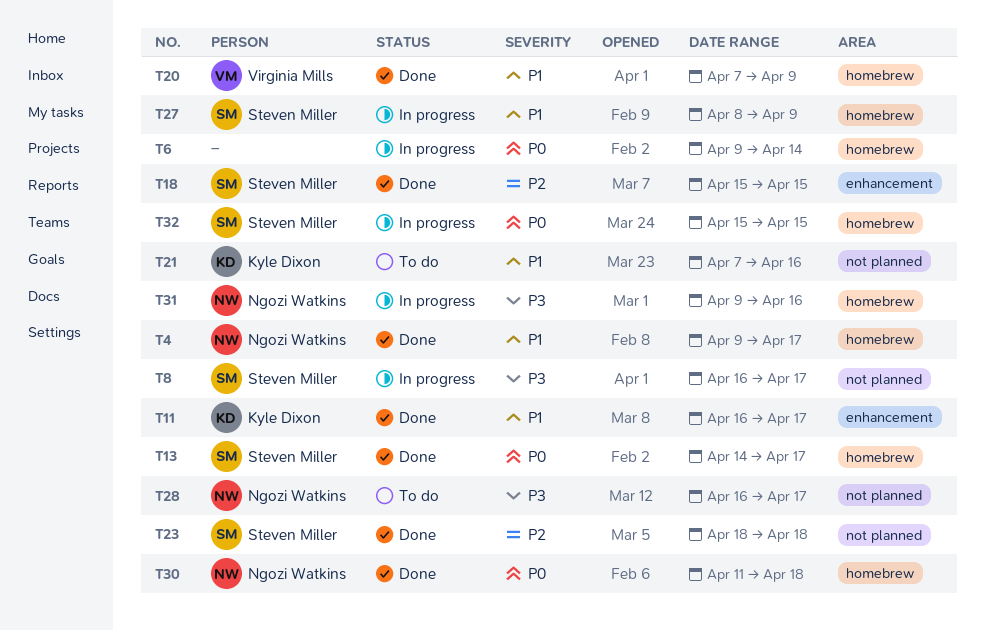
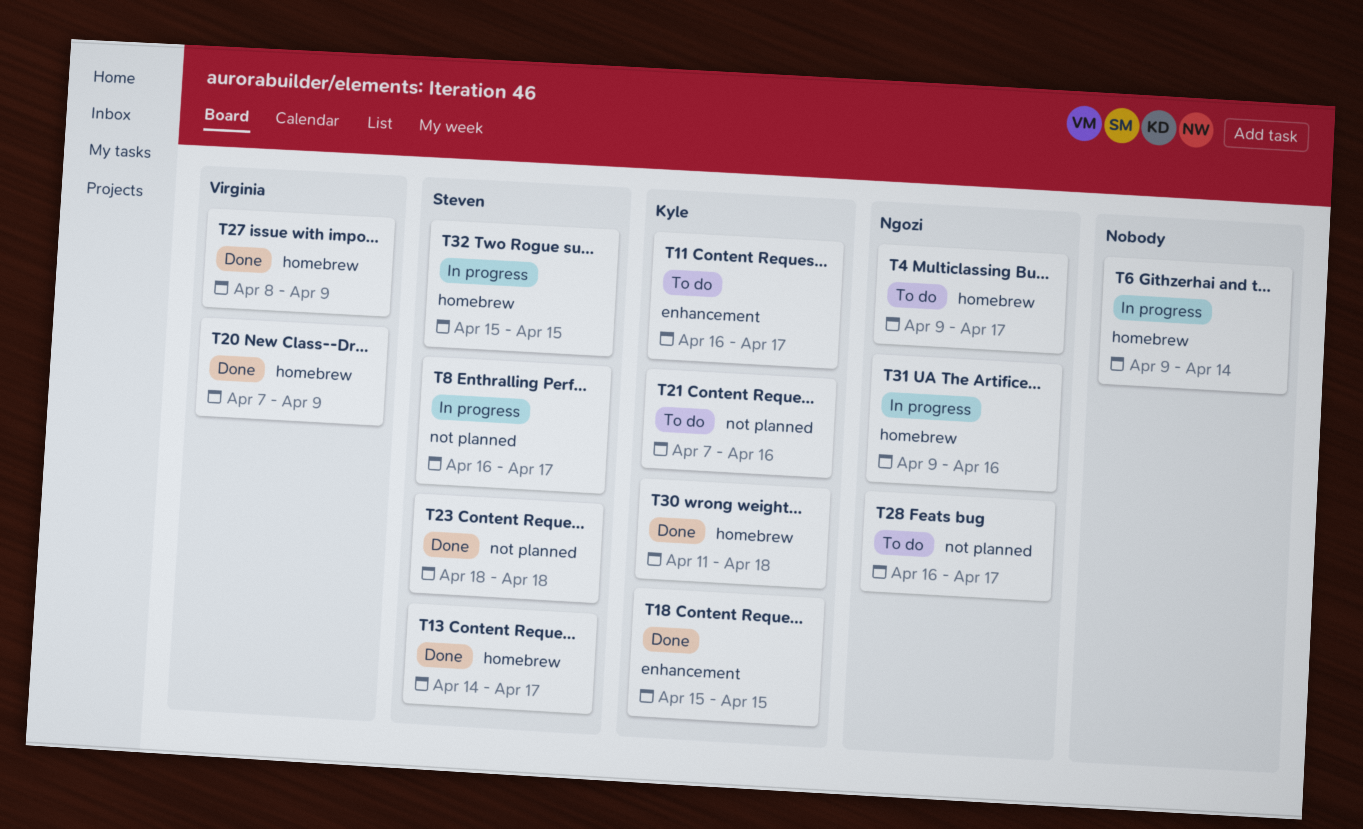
T4, status: Done -> To do
T11, status: Done -> To do
T18, owner: Steven Miller -> Kyle Dixon
T27, status: In progress -> Done
T27, owner: Steven Miller -> Virginia Mills
T30, owner: Ngozi Watkins -> Kyle Dixon

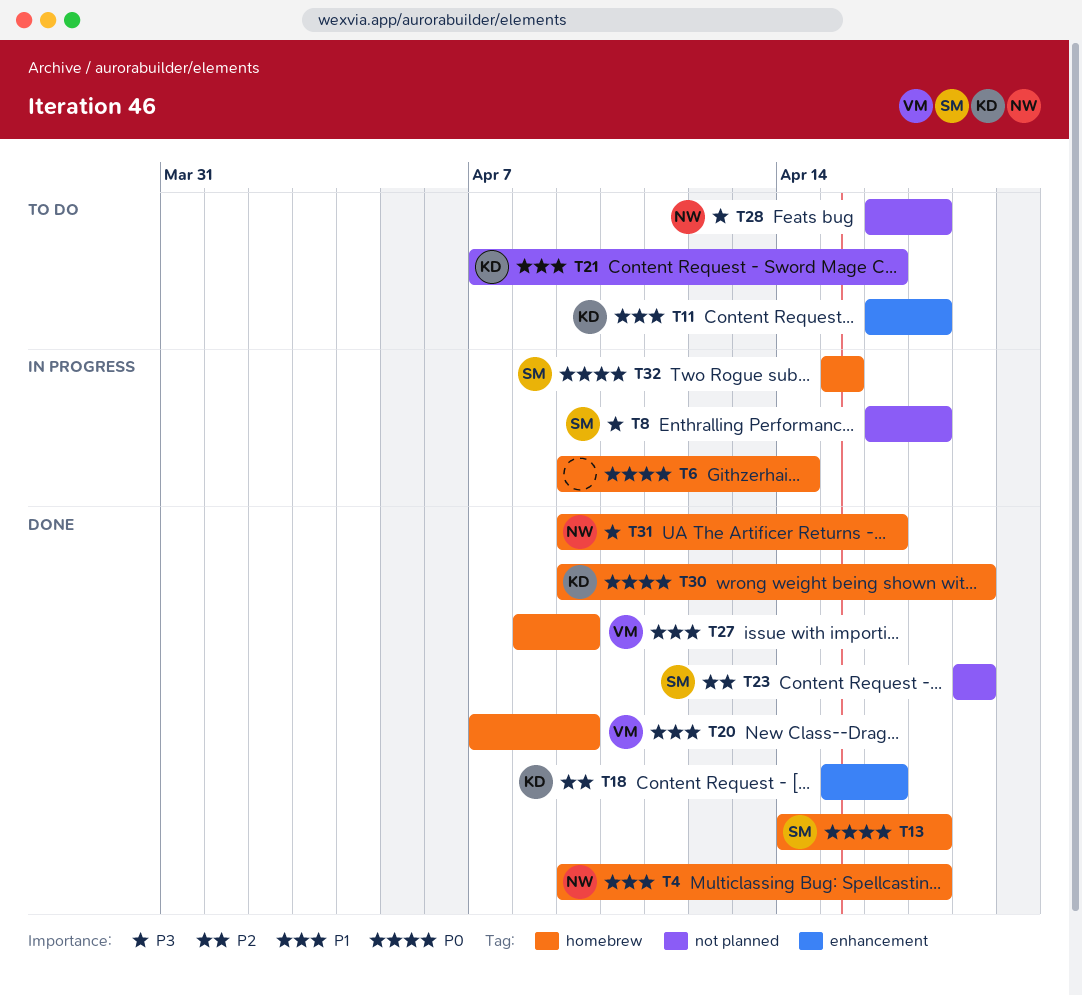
T4, status: To do -> Done
T18, due: Apr 15 -> Apr 16
T30, start: Apr 11 -> Apr 9
T31, status: In progress -> Done

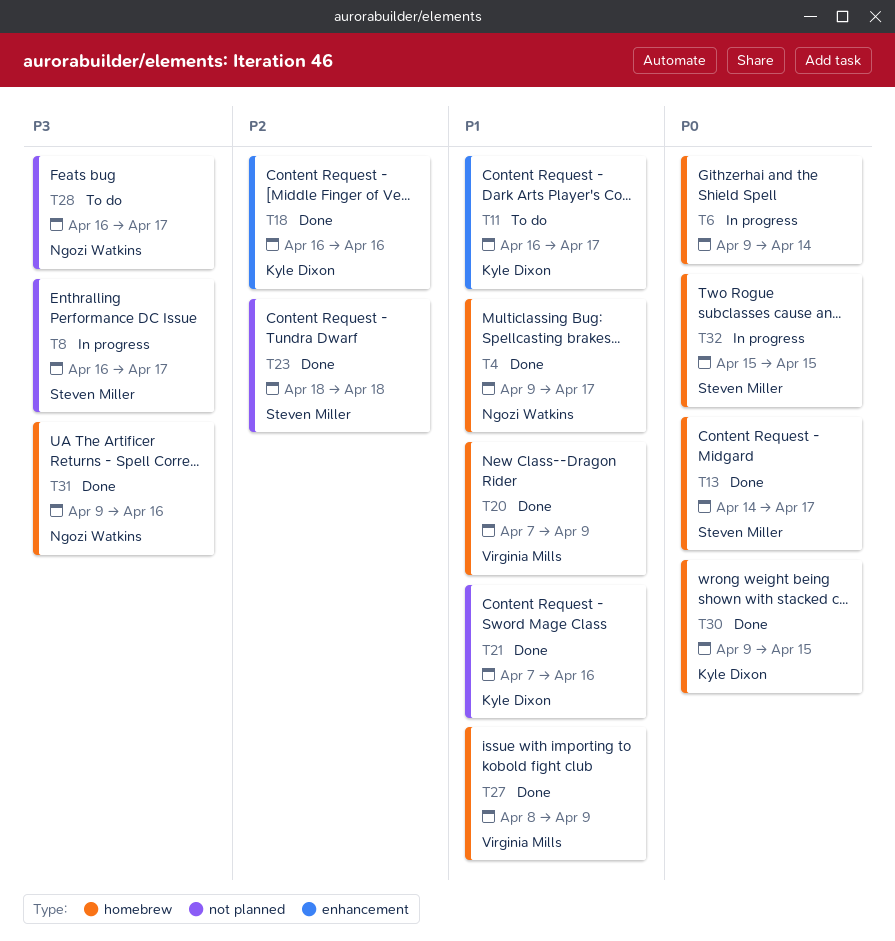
T18, start: Apr 15 -> Apr 16
T21, status: To do -> Done
T30, due: Apr 18 -> Apr 15

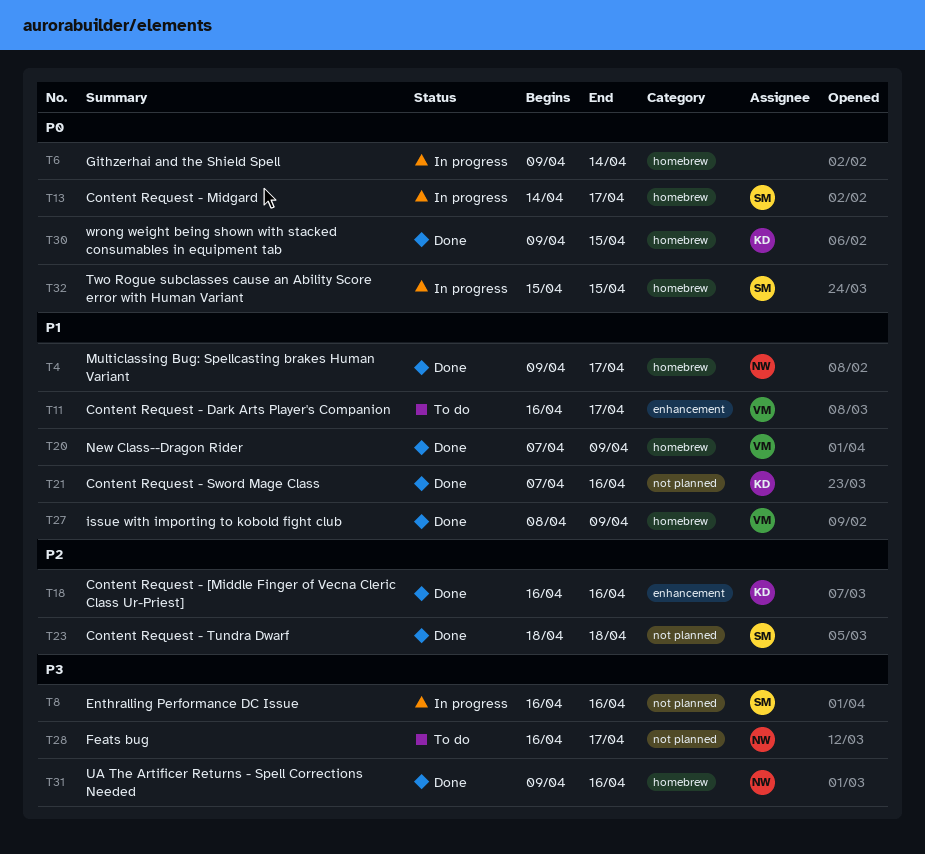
T8, due: Apr 17 -> Apr 16
T11, owner: Kyle Dixon -> Virginia Mills
T13, status: Done -> In progress

